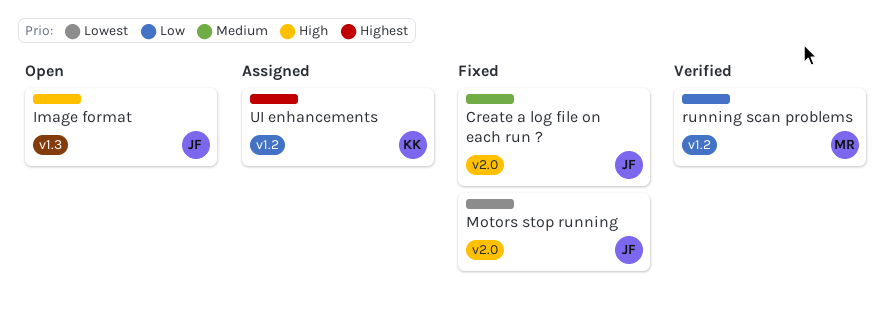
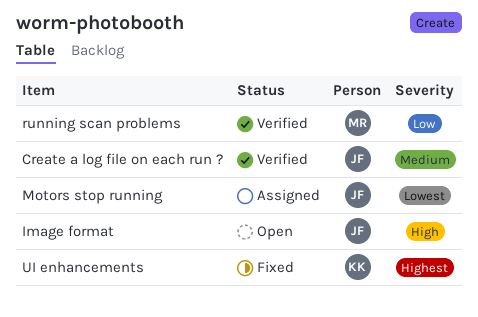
Create a log file on each run ?, status: Fixed -> Verified
Motors stop running, status: Fixed -> Assigned
UI enhancements, status: Assigned -> Fixed

